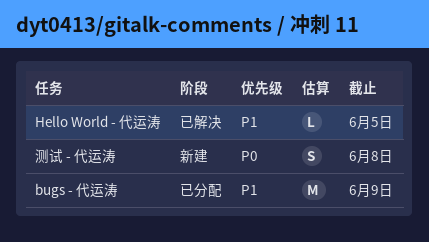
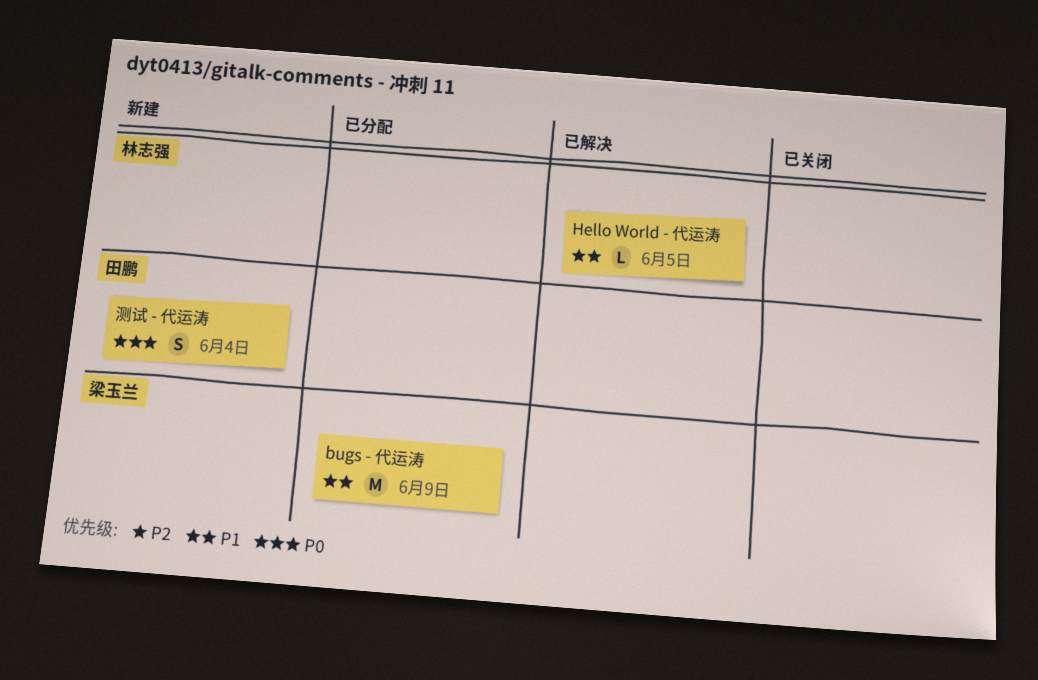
测试 - 代运涛, due: Jun 8 -> Jun 4

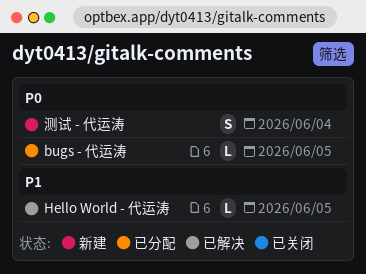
bugs - 代运涛, priority: P1 -> P0
bugs - 代运涛, estimate: M -> L
bugs - 代运涛, due: Jun 9 -> Jun 5

